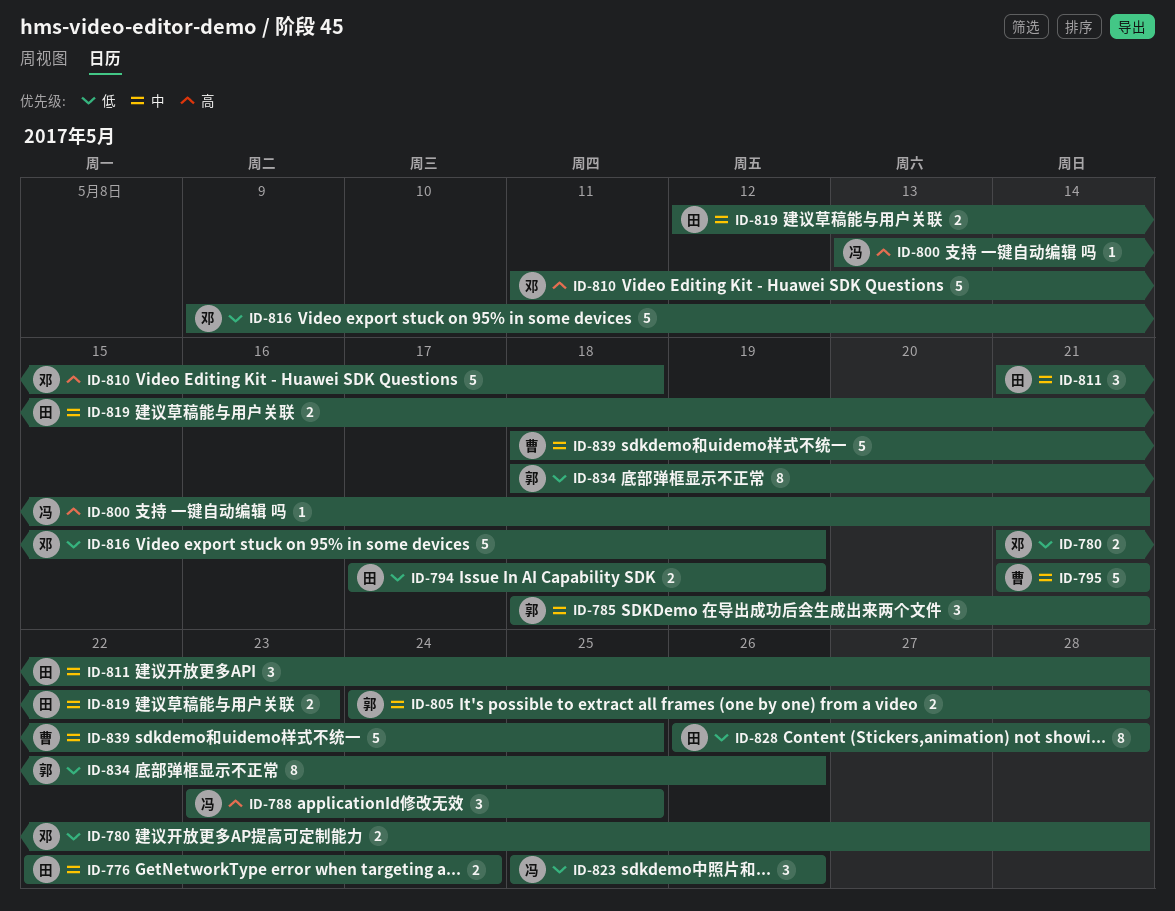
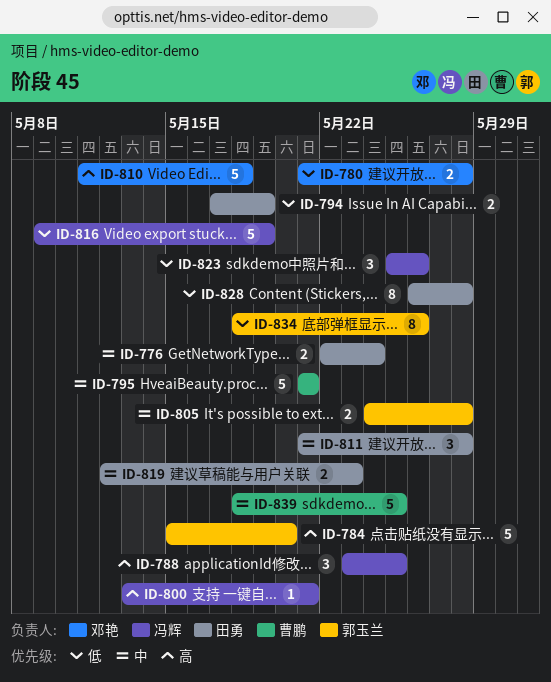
ID-784: none -> present
ID-785: present -> none
ID-816, owner: 邓艳 -> 冯辉

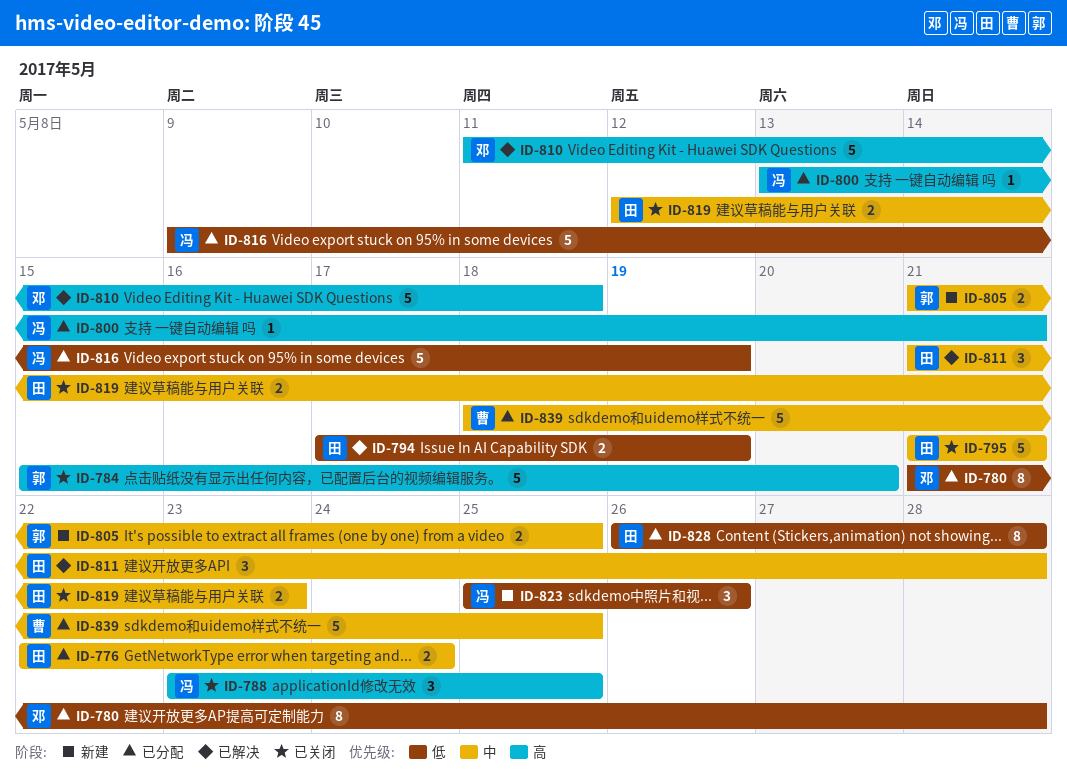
ID-780, estimate: 2 -> 8
ID-795, owner: 曹鹏 -> 田勇
ID-805, start: May 24 -> May 21
ID-805, due: May 28 -> May 25
ID-834: present -> none

